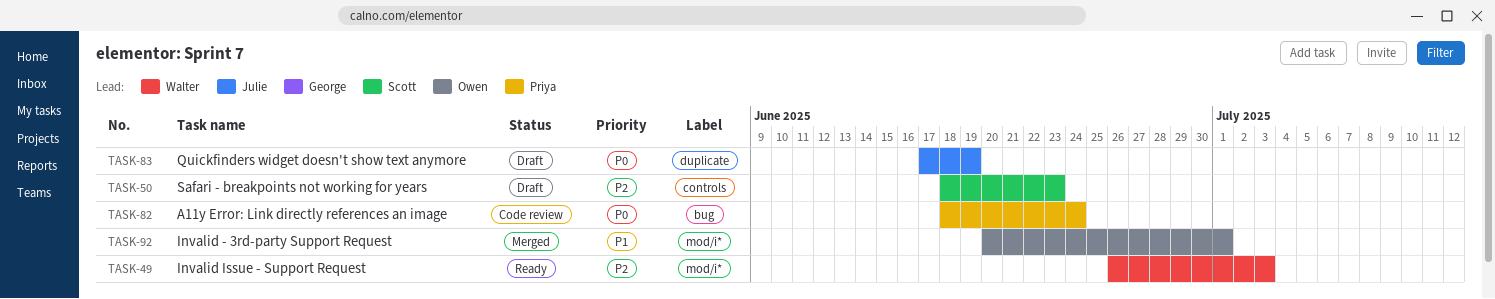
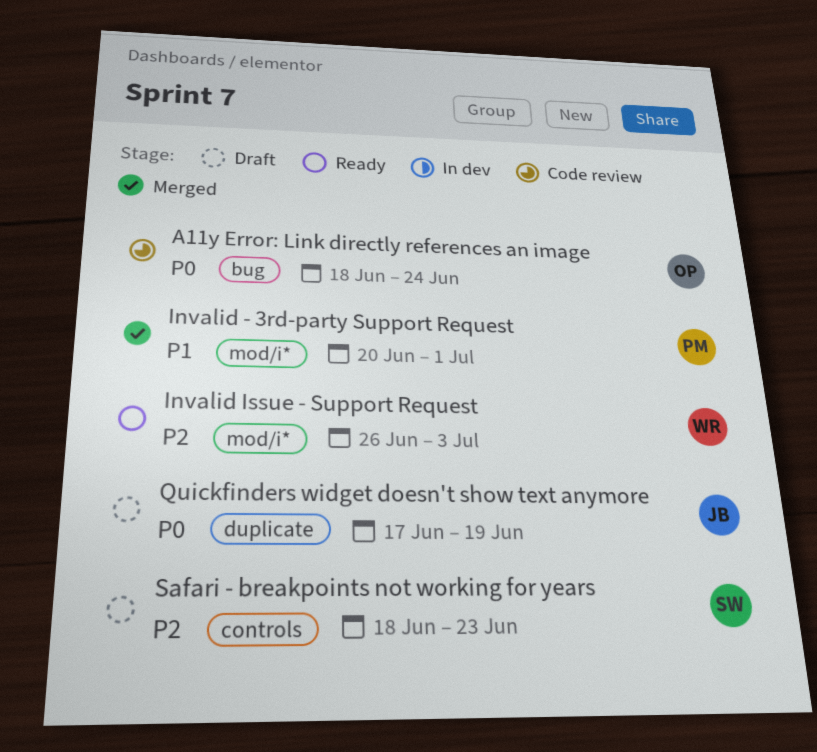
A11y Error: Link directly references an image, owner: Priya -> Owen
Invalid - 3rd-party Support Request, owner: Owen -> Priya

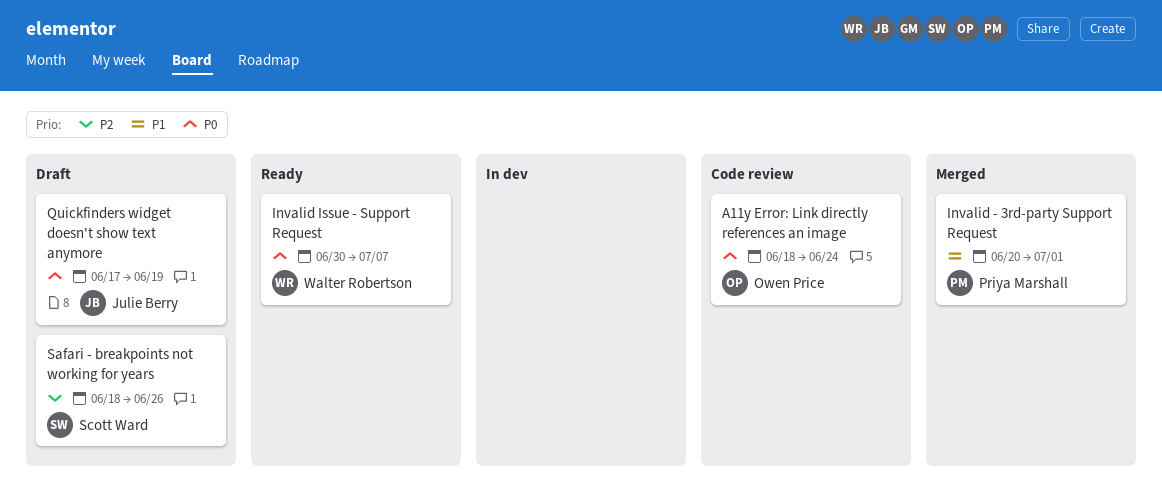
Invalid Issue - Support Request, priority: P2 -> P0
Invalid Issue - Support Request, start: Jun 26 -> Jun 30
Invalid Issue - Support Request, due: Jul 3 -> Jul 7
Safari - breakpoints not working for years, due: Jun 23 -> Jun 26

